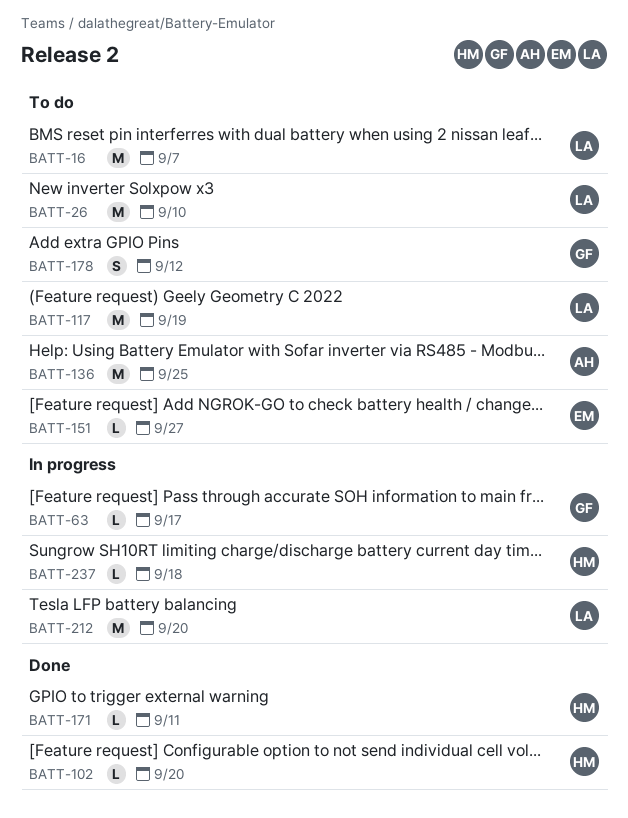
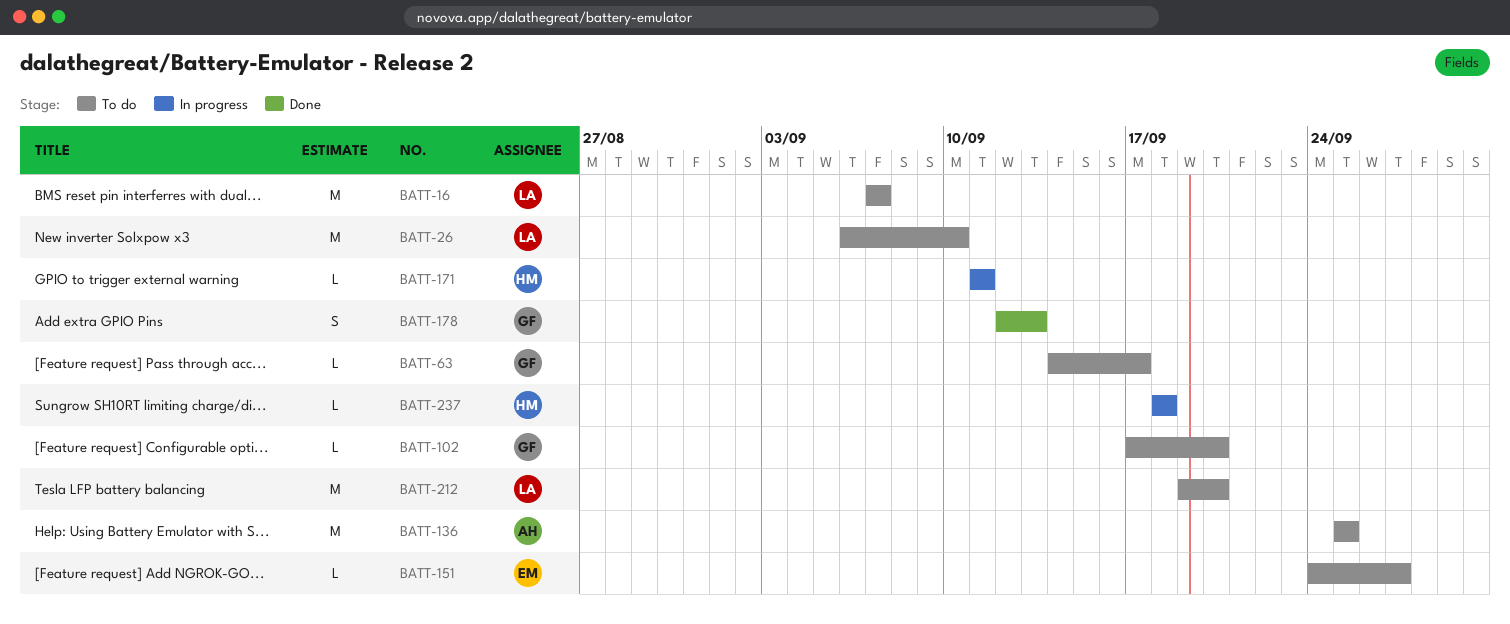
BATT-63, status: In progress -> To do
BATT-102, status: Done -> To do
BATT-102, owner: HM -> GF
BATT-117: present -> none
BATT-171, status: Done -> In progress
BATT-178, status: To do -> Done
BATT-178, due: Sep 12 -> Sep 13
BATT-212, status: In progress -> To do

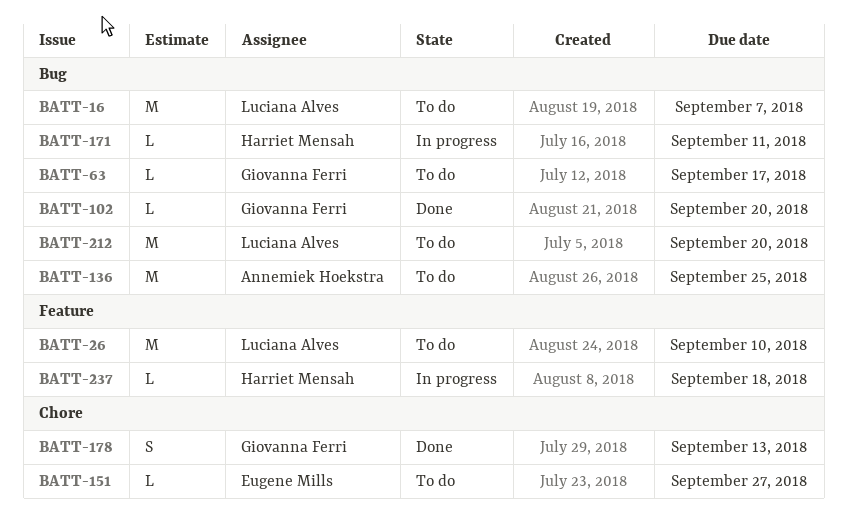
BATT-102, status: To do -> Done

